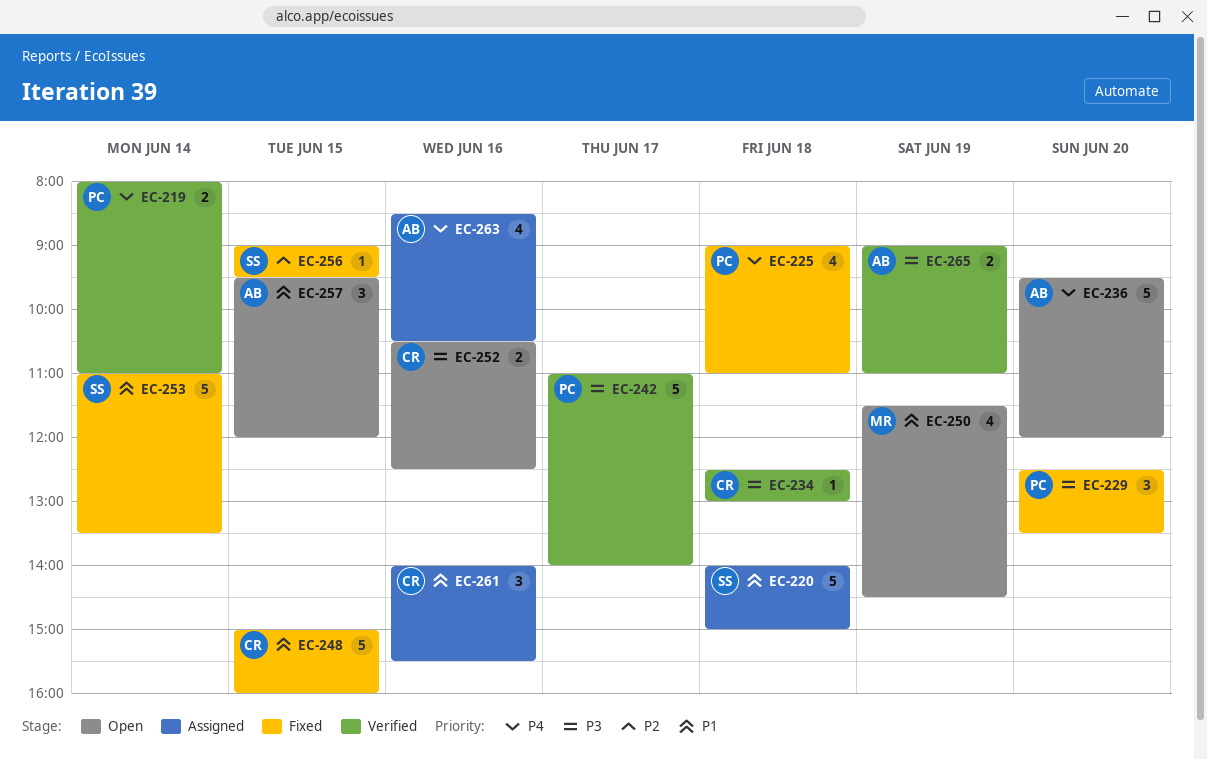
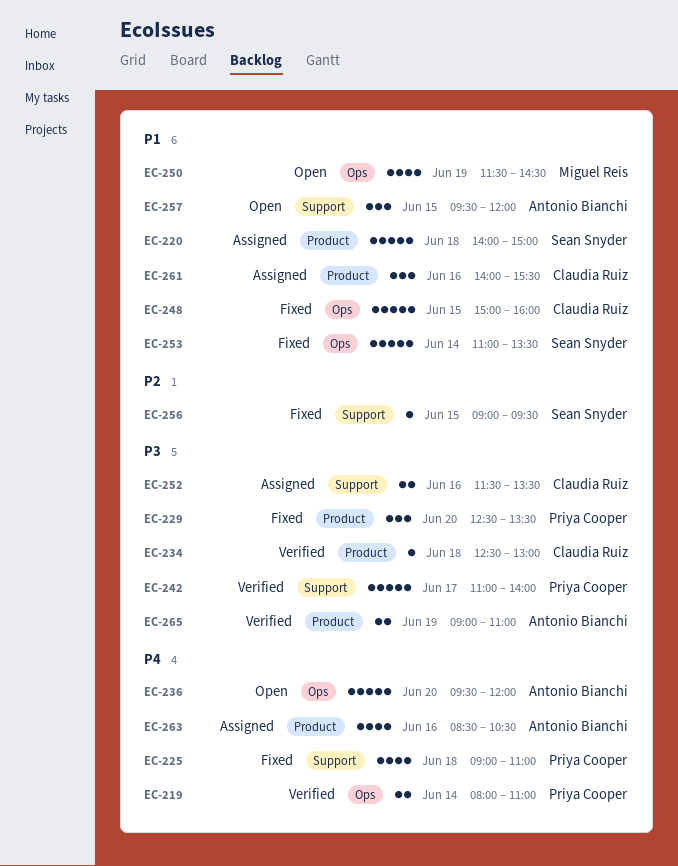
EC-252, status: Open -> Assigned
EC-252, begins: 10:30 -> 11:30
EC-252, ends: 12:30 -> 13:30

